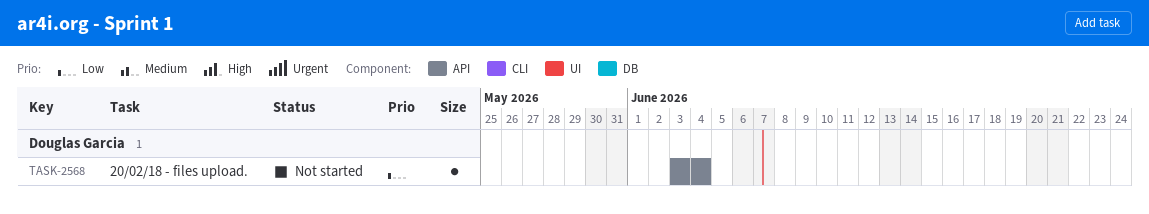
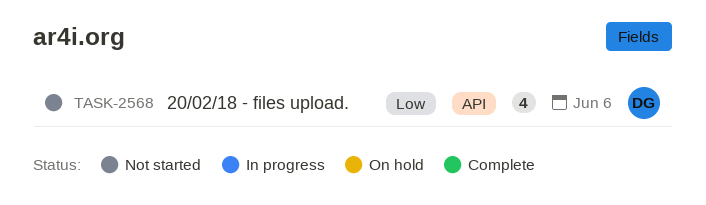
TASK-2568, estimate: 1 -> 4
TASK-2568, due: Jun 4 -> Jun 6

